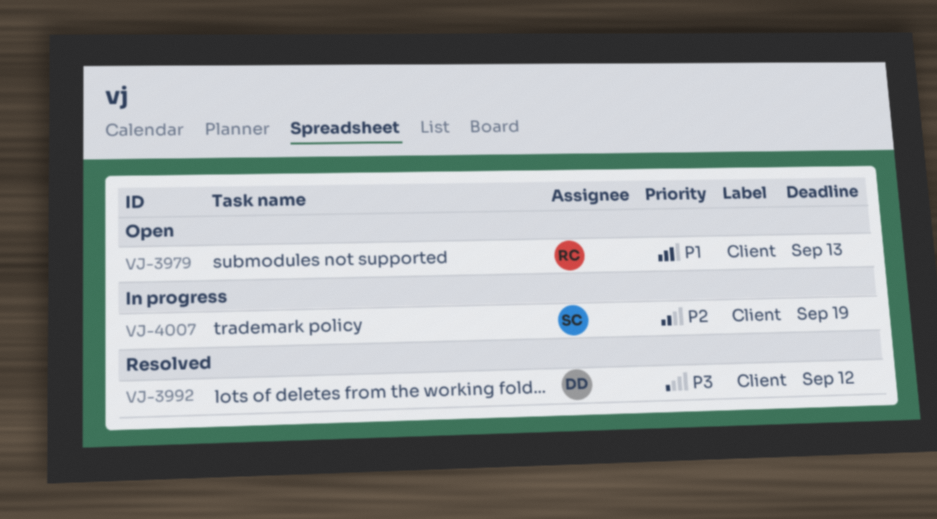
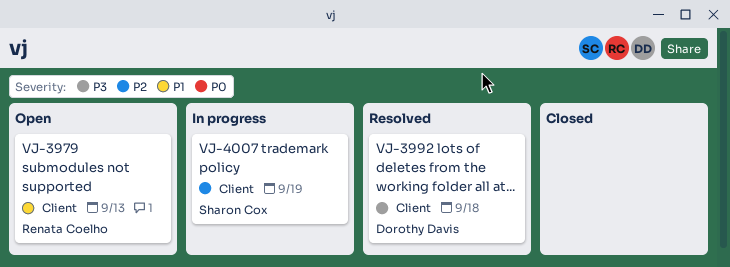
VJ-3992, due: Sep 12 -> Sep 18

